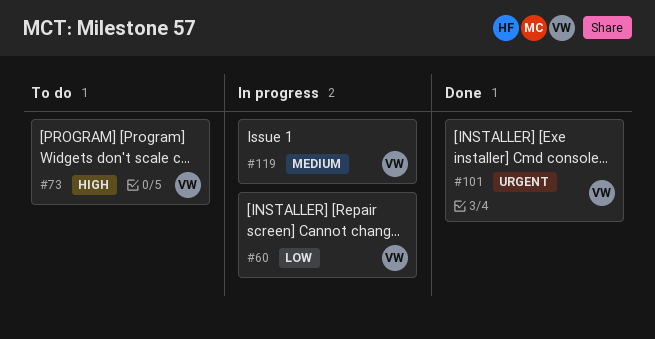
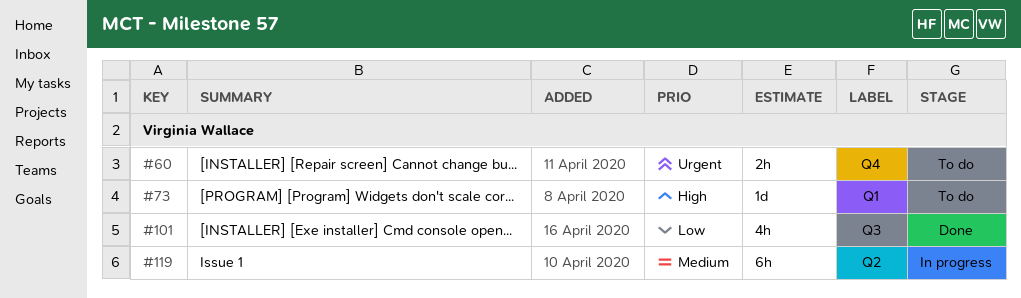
#60, status: In progress -> To do
#60, priority: Low -> Urgent
#101, priority: Urgent -> Low

